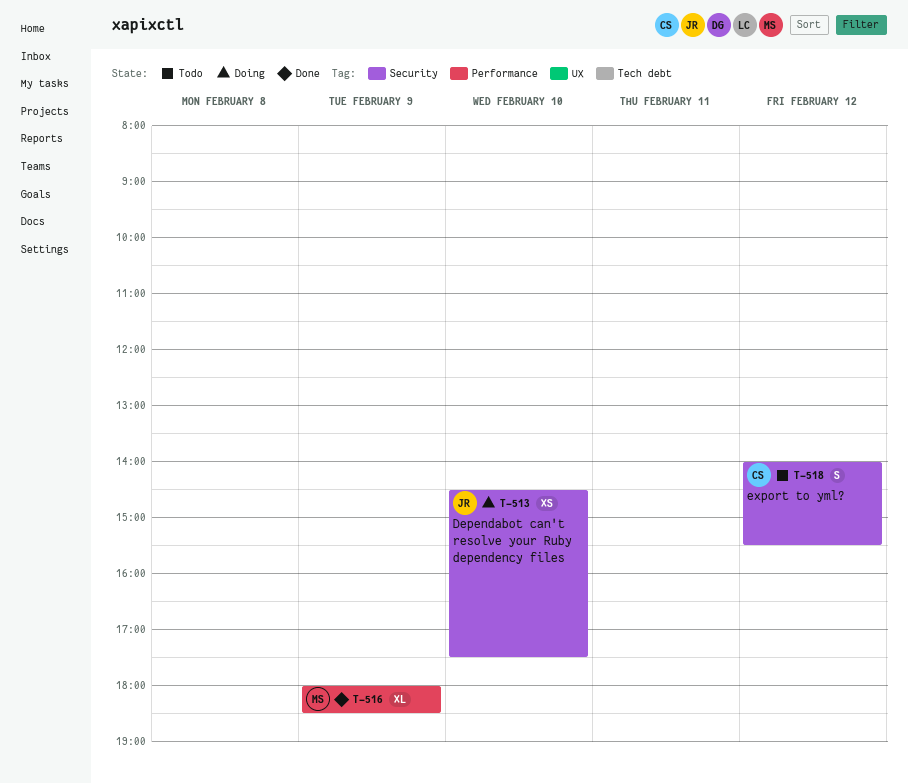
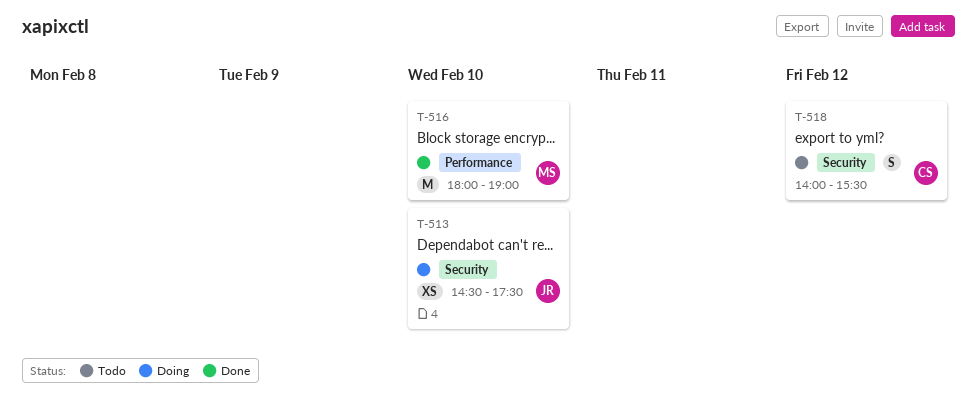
T-516, estimate: XL -> M
T-516, day: Feb 9 -> Feb 10
T-516, ends: 18:30 -> 19:00

